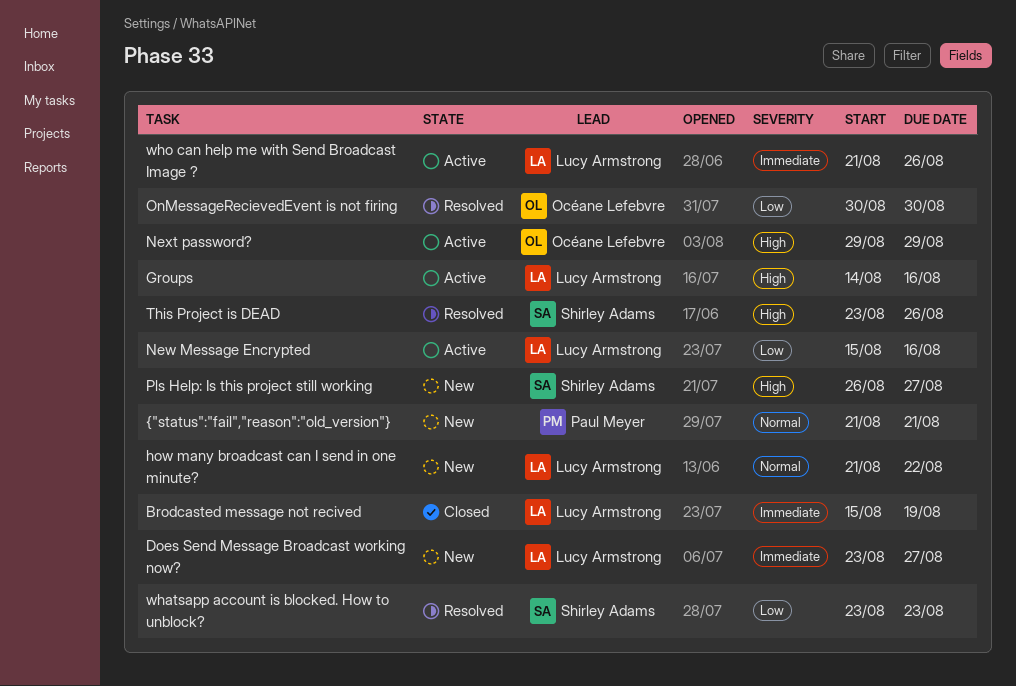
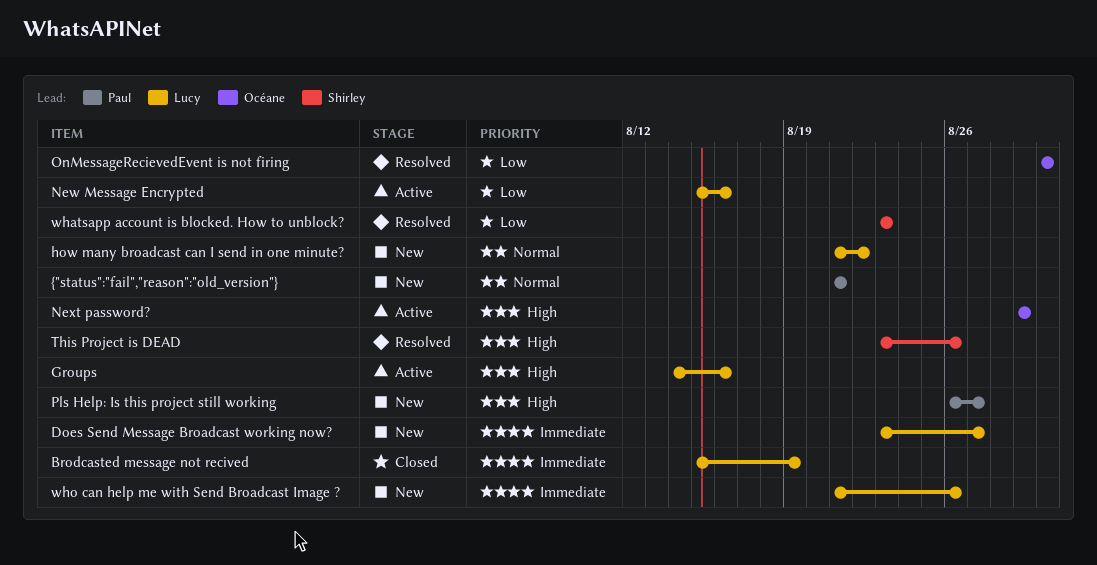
Pls Help: Is this project still working, owner: Shirley Adams -> Paul Meyer
who can help me with Send Broadcast Image ?, status: Active -> New

